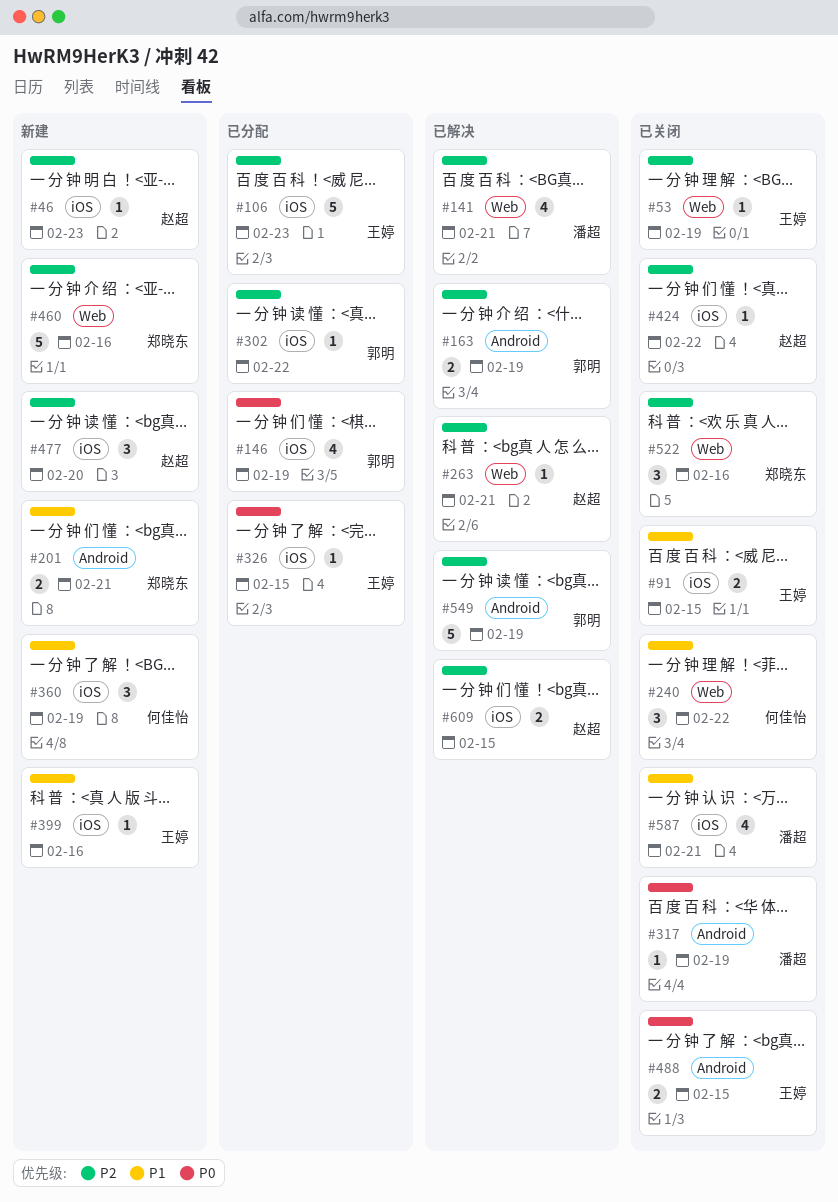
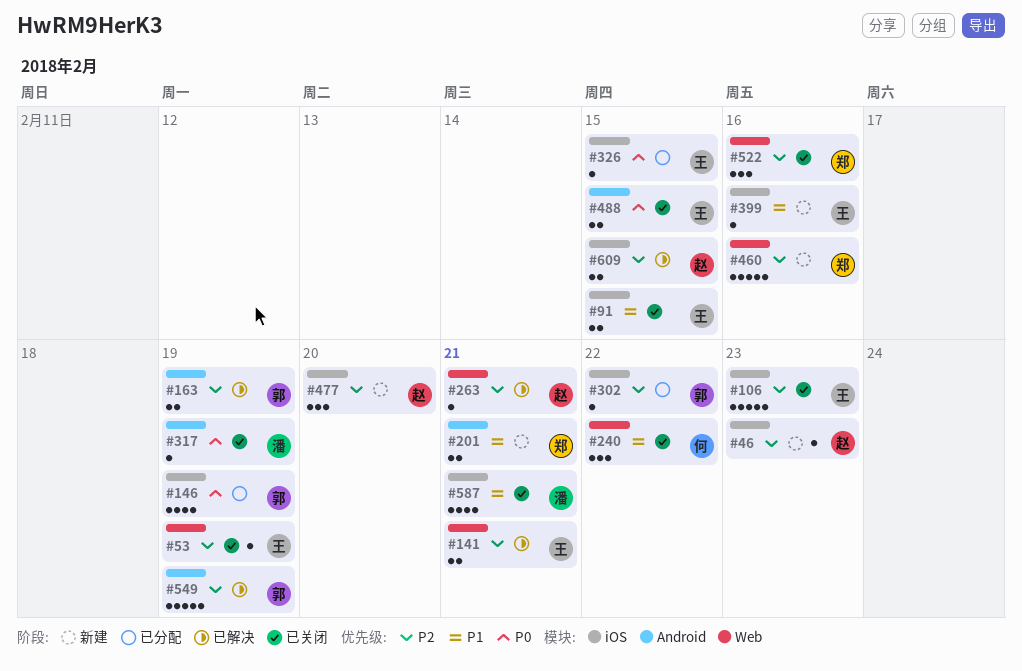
#106, status: 已分配 -> 已关闭
#141, owner: 潘超 -> 王婷
#141, estimate: 4 -> 2
#360: present -> none
#424: present -> none

